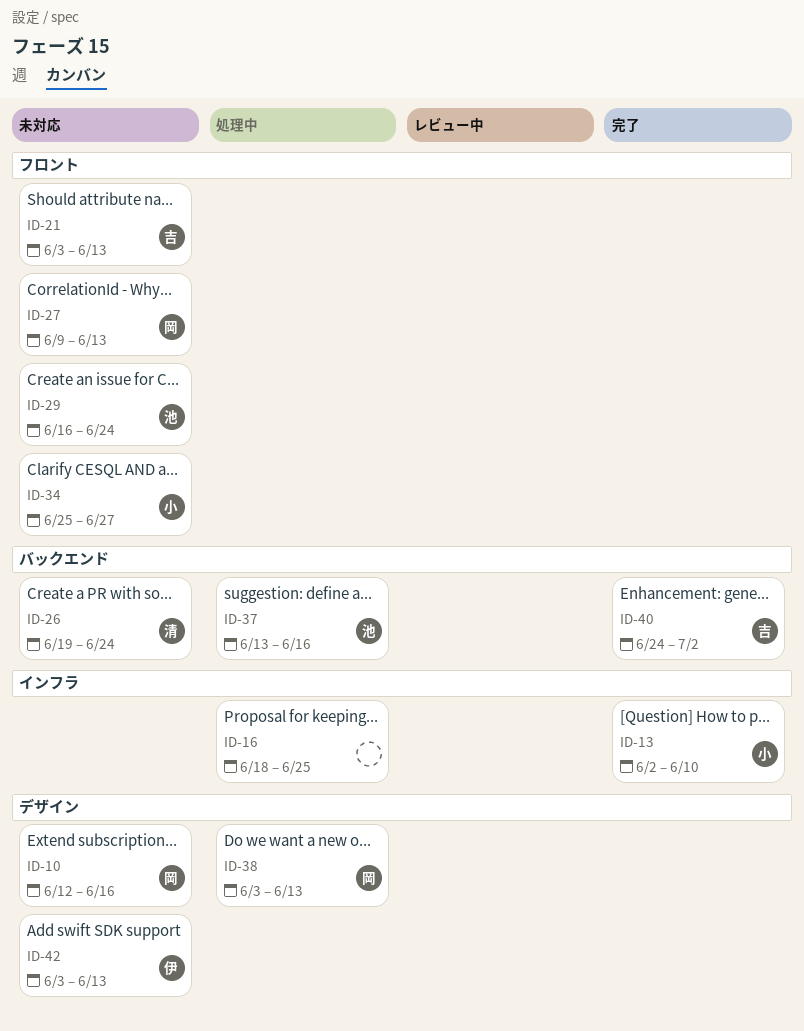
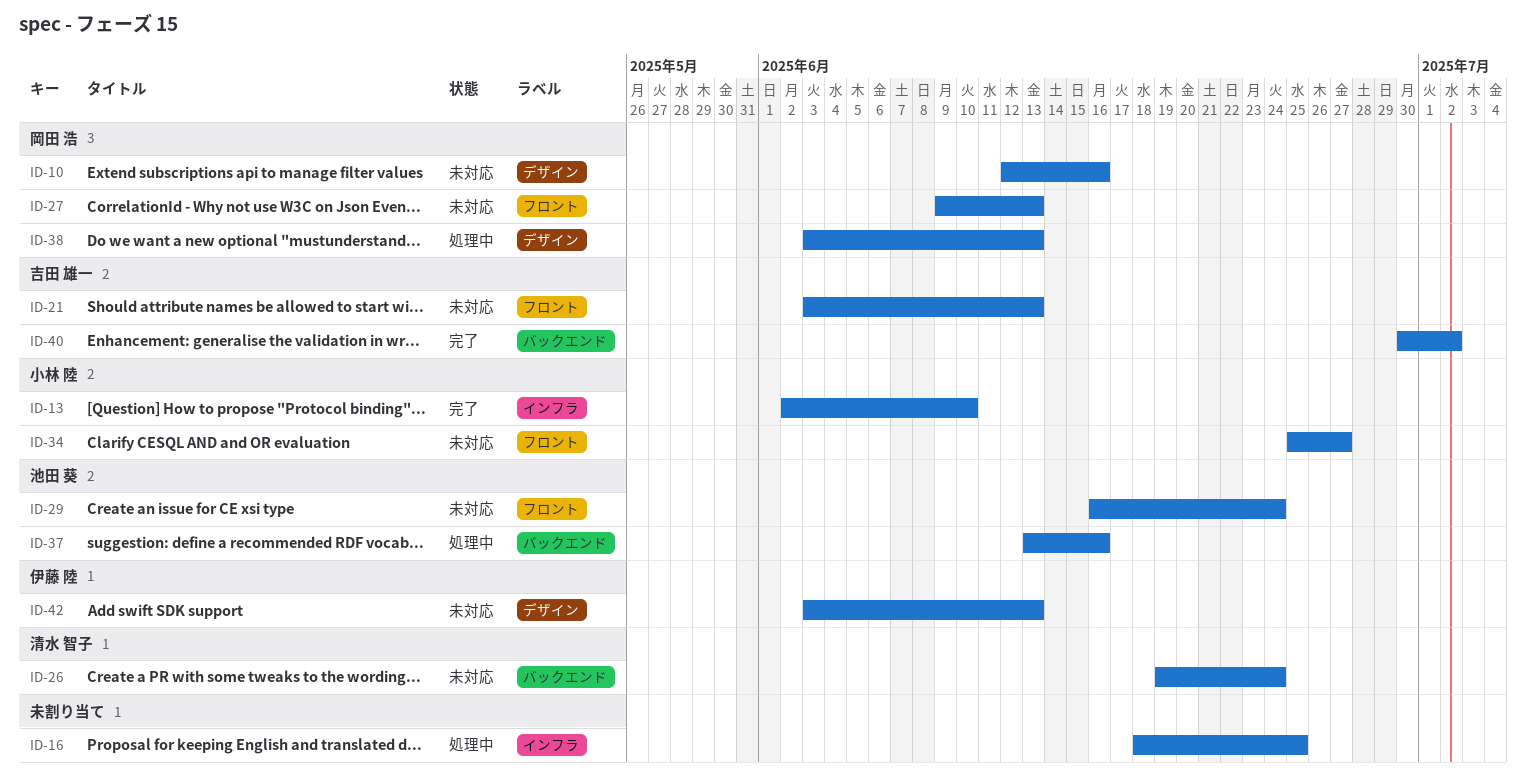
ID-40, start: Jun 24 -> Jun 30

